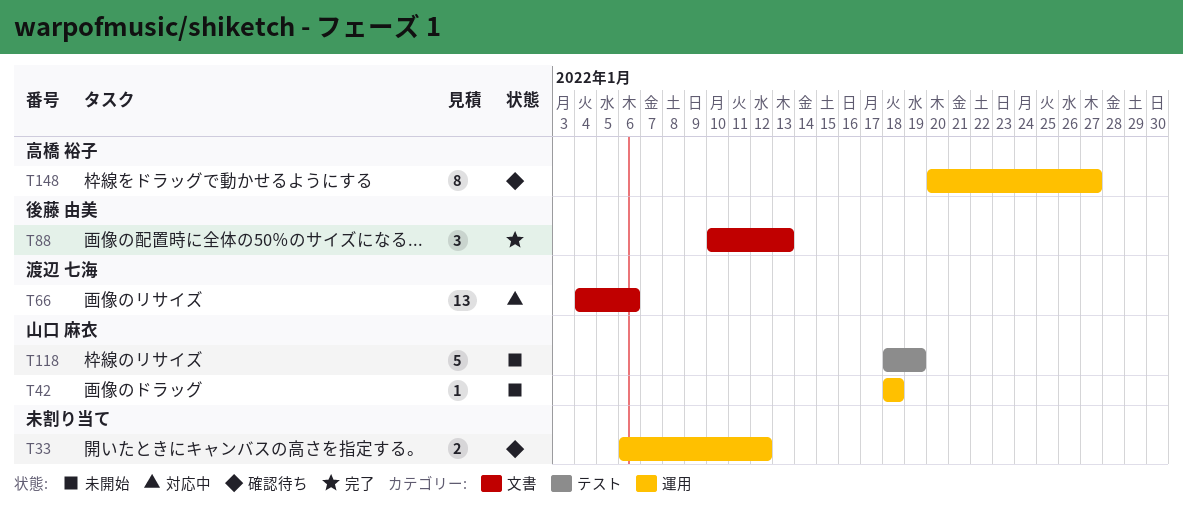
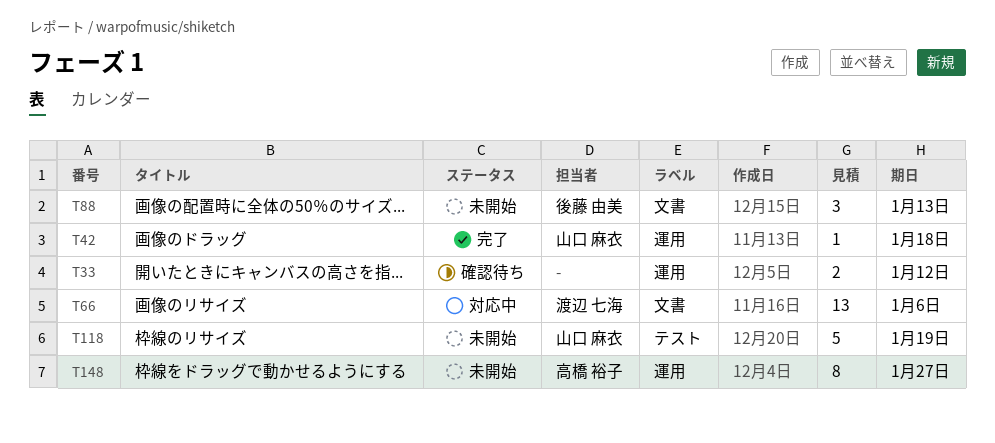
T42, status: 未開始 -> 完了
T88, status: 完了 -> 未開始
T148, status: 確認待ち -> 未開始

